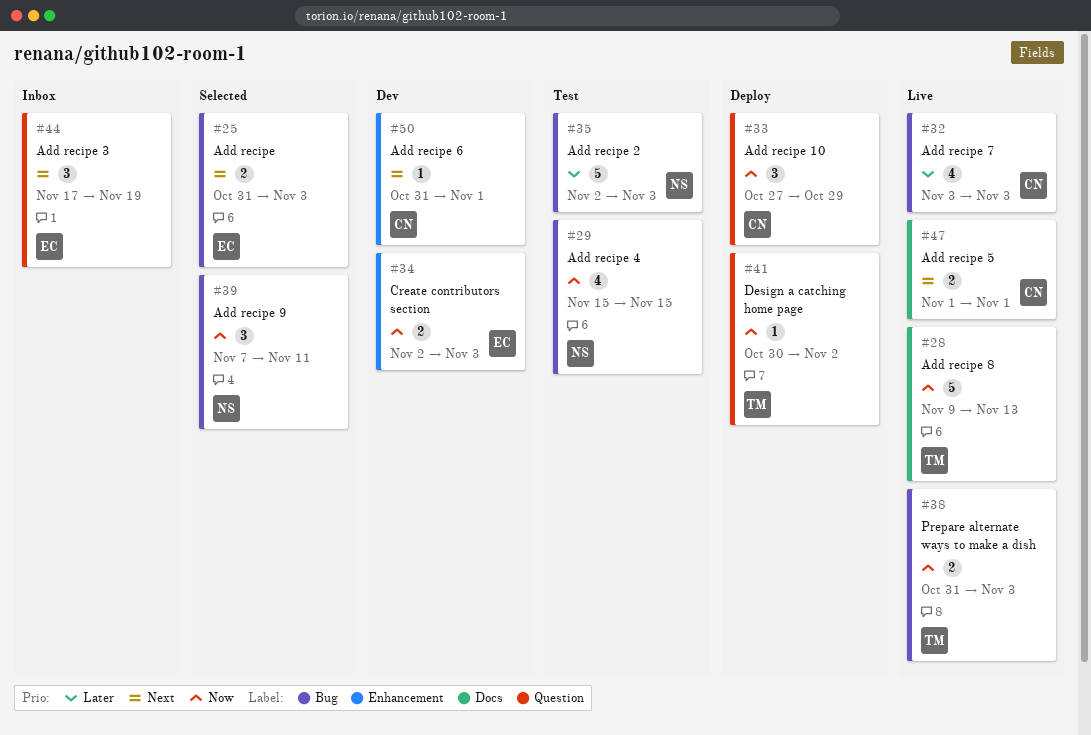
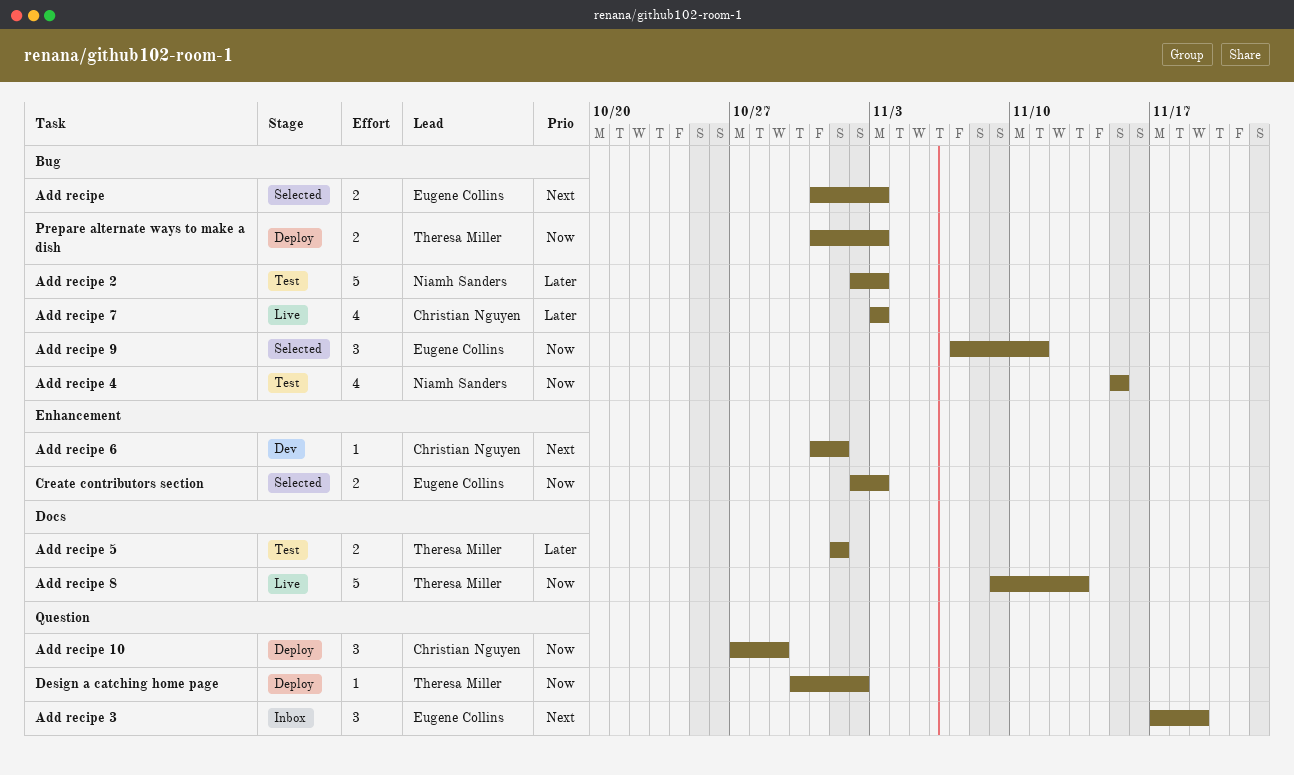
Add recipe 5, status: Live -> Test
Add recipe 5, owner: Christian Nguyen -> Theresa Miller
Add recipe 5, priority: Next -> Later
Add recipe 9, owner: Niamh Sanders -> Eugene Collins
Create contributors section, status: Dev -> Selected
Prepare alternate ways to make a dish, status: Live -> Deploy

